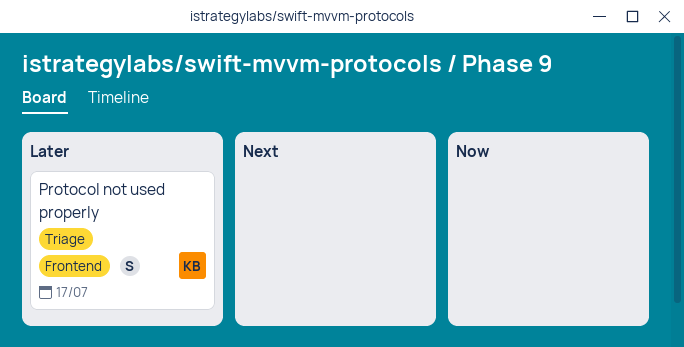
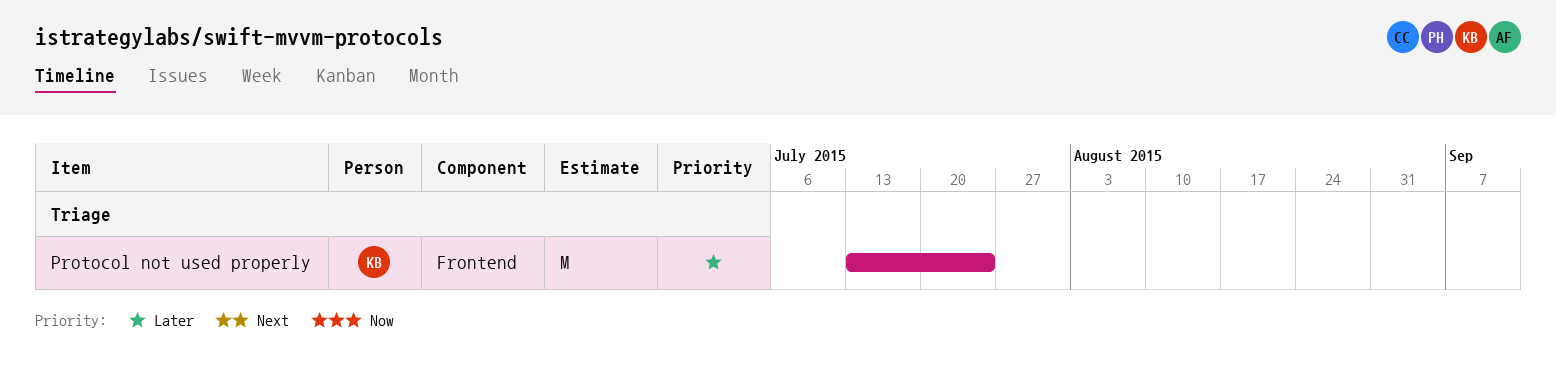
Protocol not used properly, estimate: S -> M
Protocol not used properly, due: Jul 17 -> Jul 24

